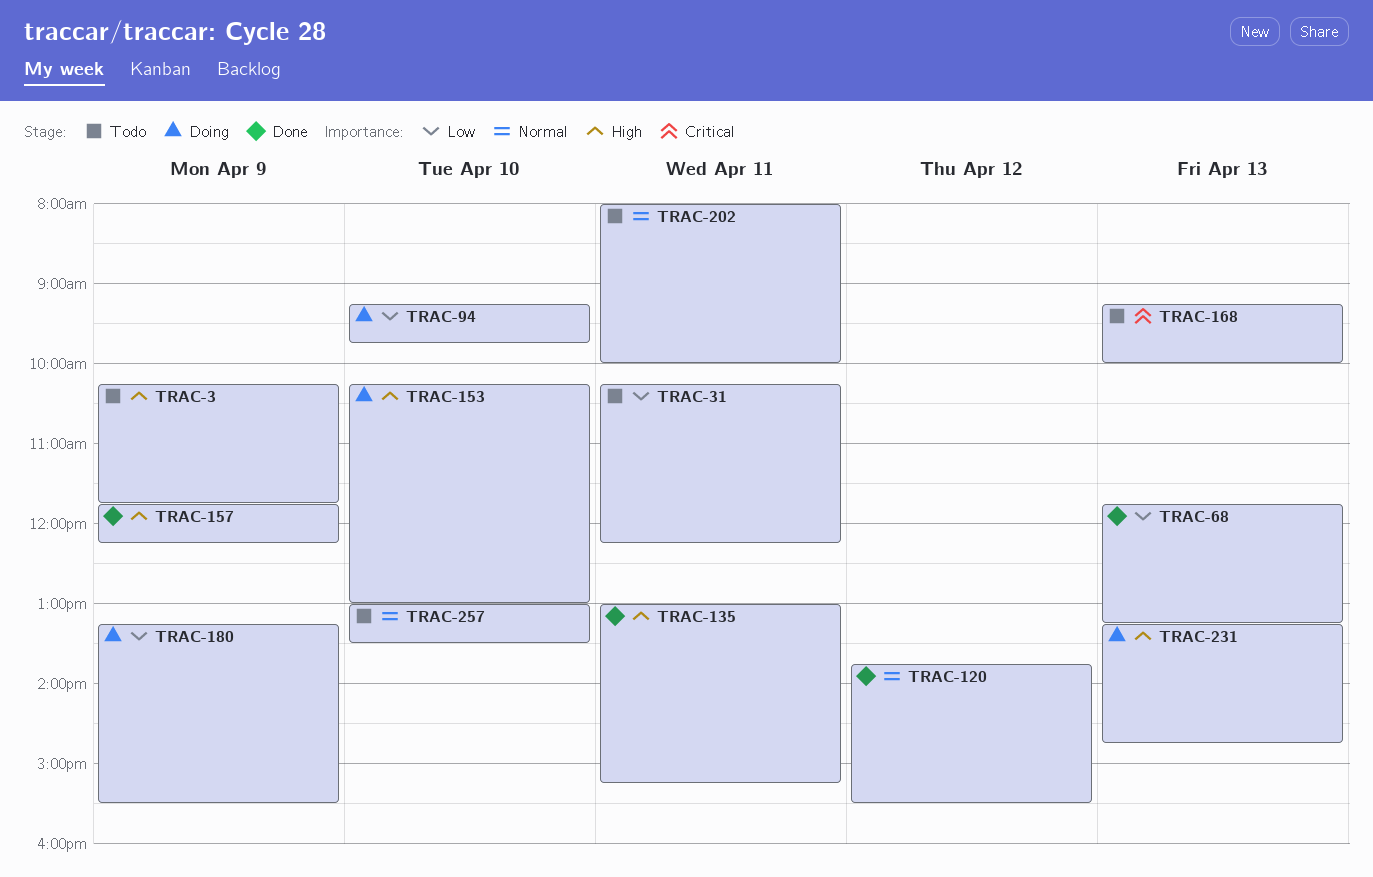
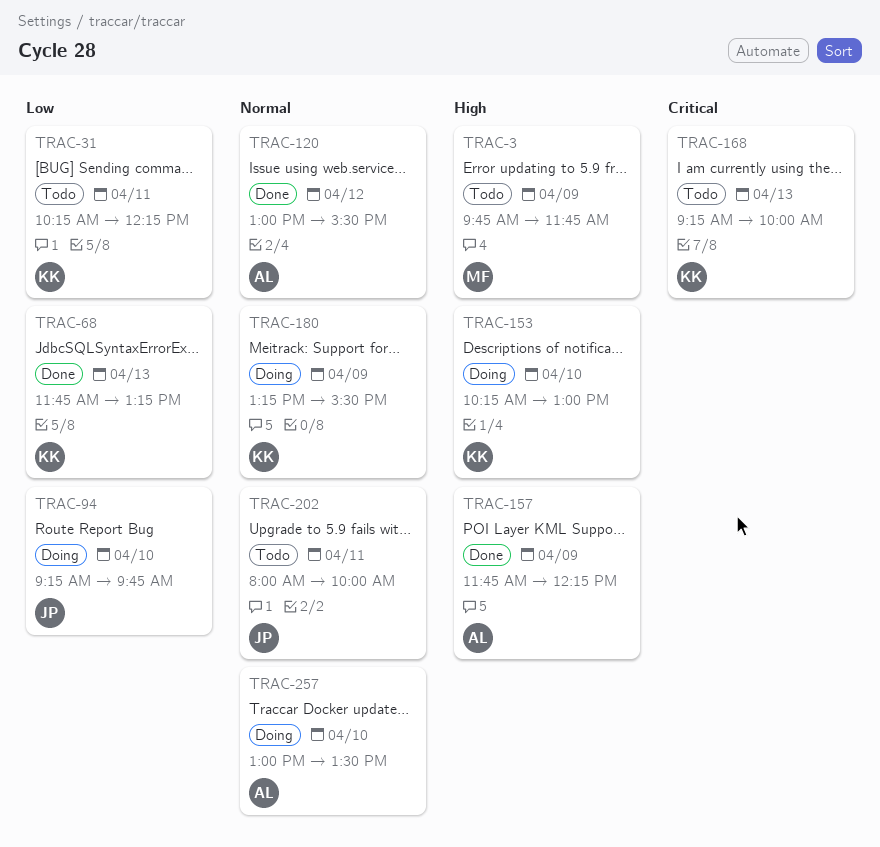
TRAC-3, begins: 10:15 -> 09:45
TRAC-120, begins: 13:45 -> 13:00
TRAC-135: present -> none
TRAC-180, priority: Low -> Normal
TRAC-231: present -> none
TRAC-257, status: Todo -> Doing

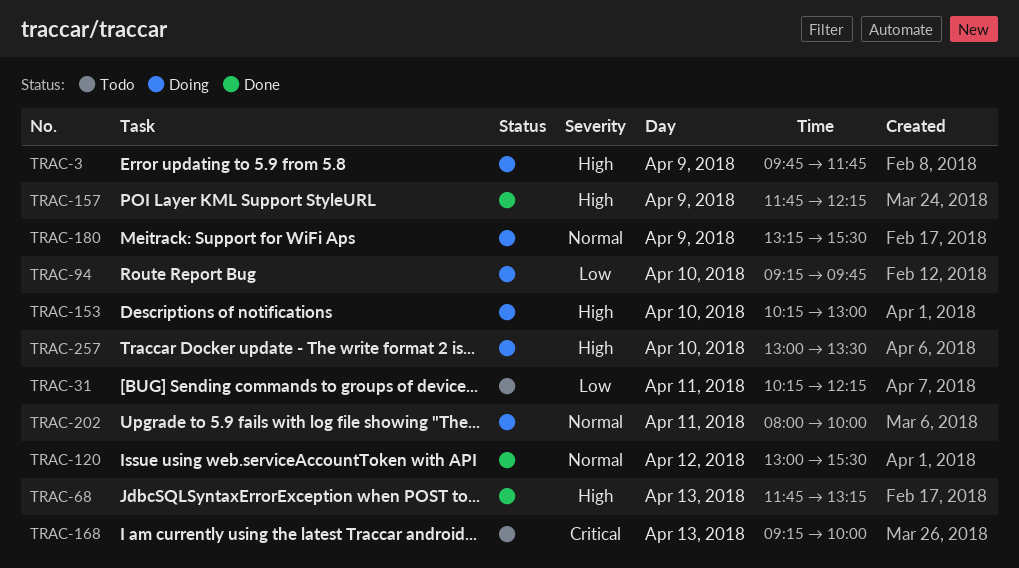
TRAC-3, status: Todo -> Doing
TRAC-68, priority: Low -> High
TRAC-202, status: Todo -> Doing
TRAC-257, priority: Normal -> High

